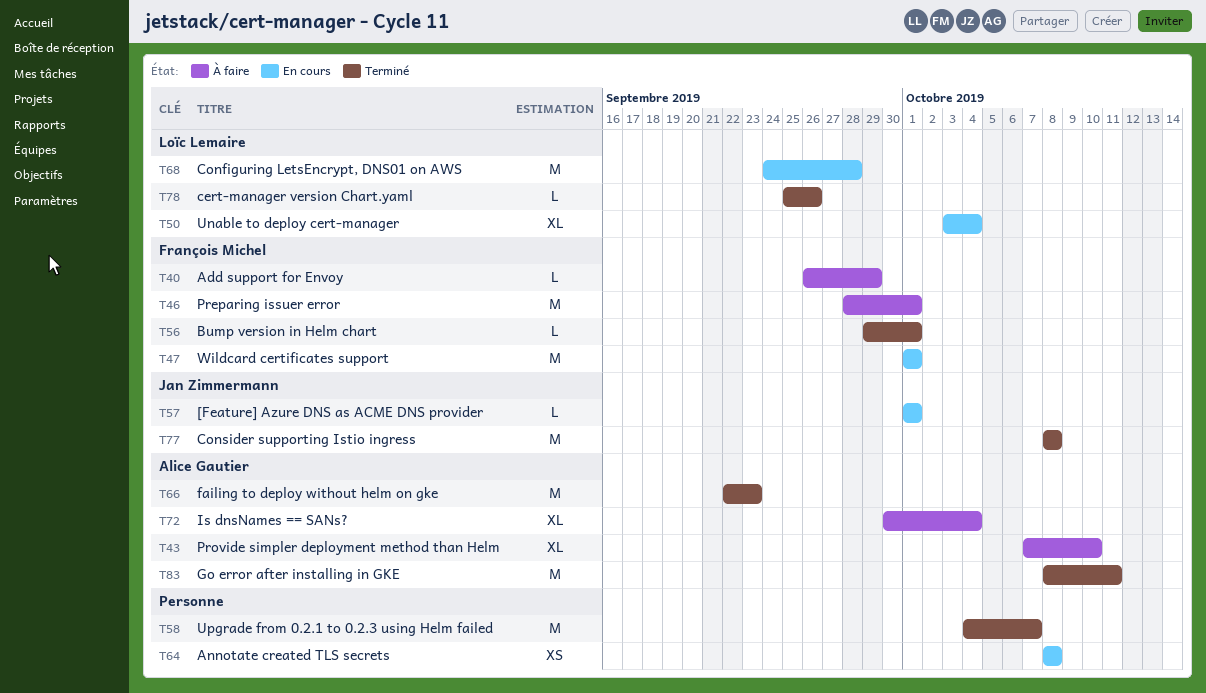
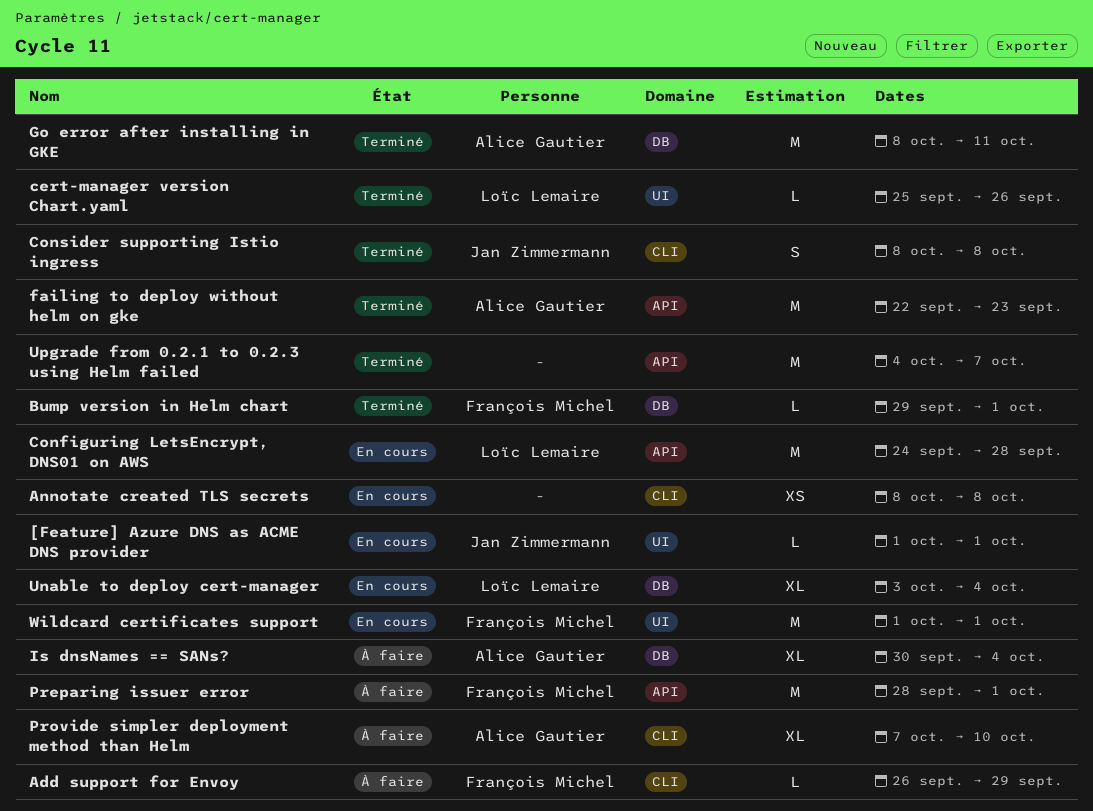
Consider supporting Istio ingress, estimate: M -> S

